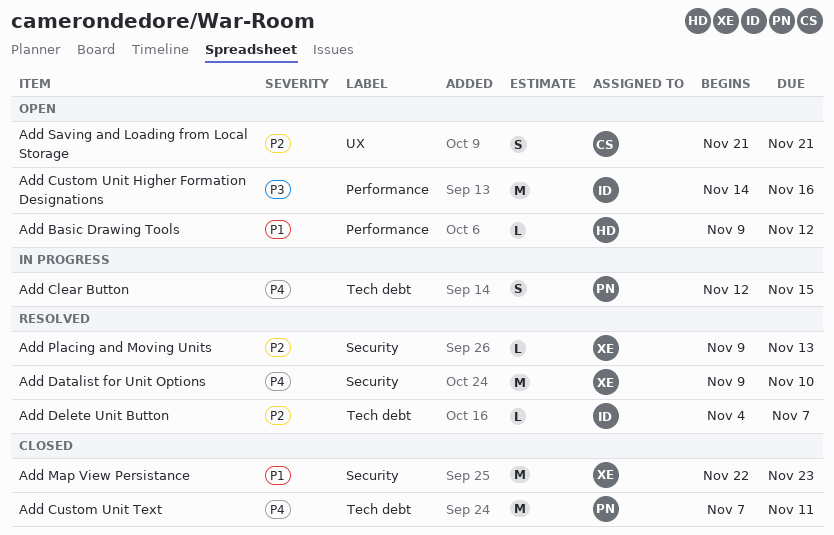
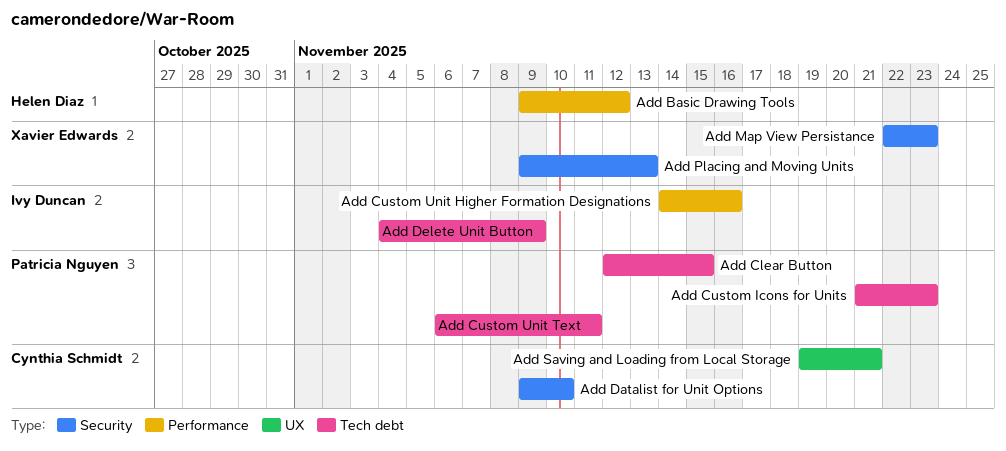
Add Custom Icons for Units: none -> present
Add Custom Unit Text, start: Nov 7 -> Nov 6
Add Datalist for Unit Options, owner: Xavier Edwards -> Cynthia Schmidt
Add Delete Unit Button, due: Nov 7 -> Nov 9
Add Saving and Loading from Local Storage, start: Nov 21 -> Nov 19

